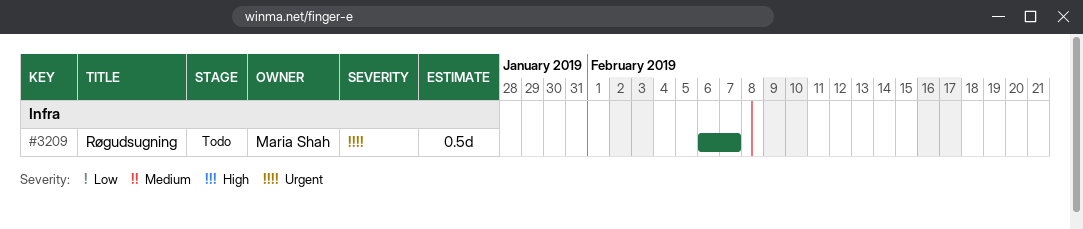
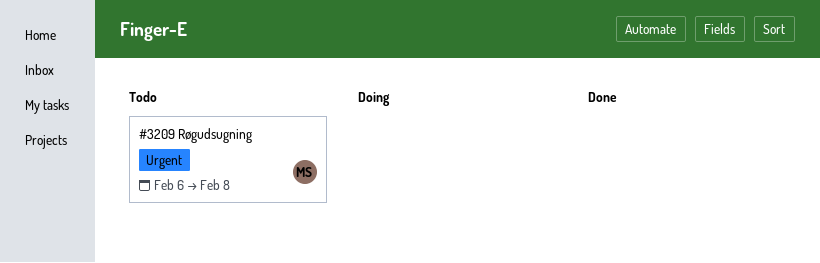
#3209, due: Feb 7 -> Feb 8

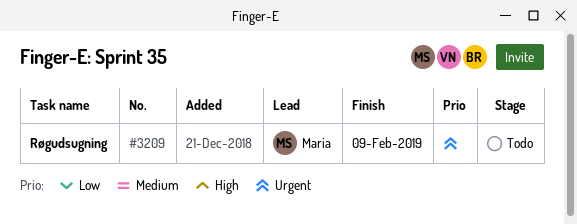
#3209, due: Feb 8 -> Feb 9

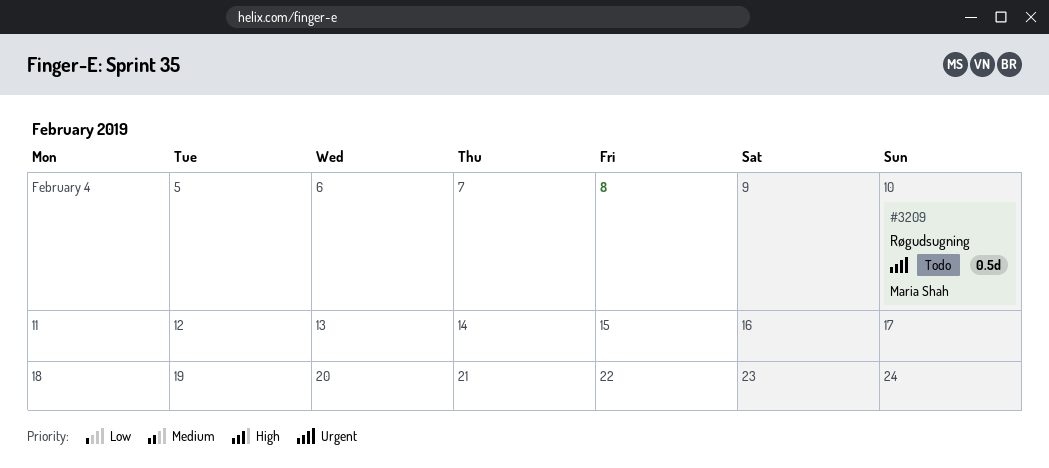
#3209, due: Feb 9 -> Feb 10

